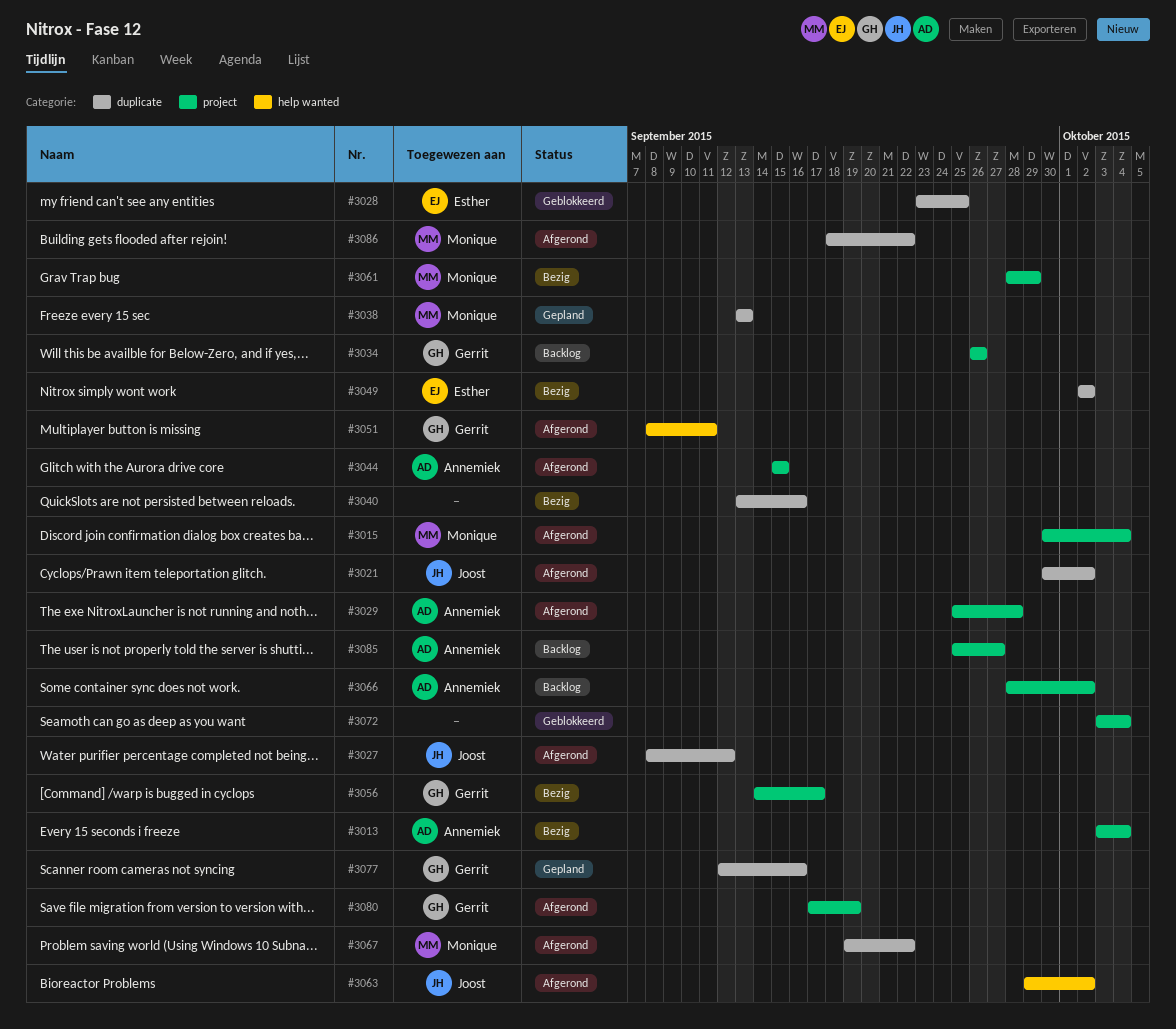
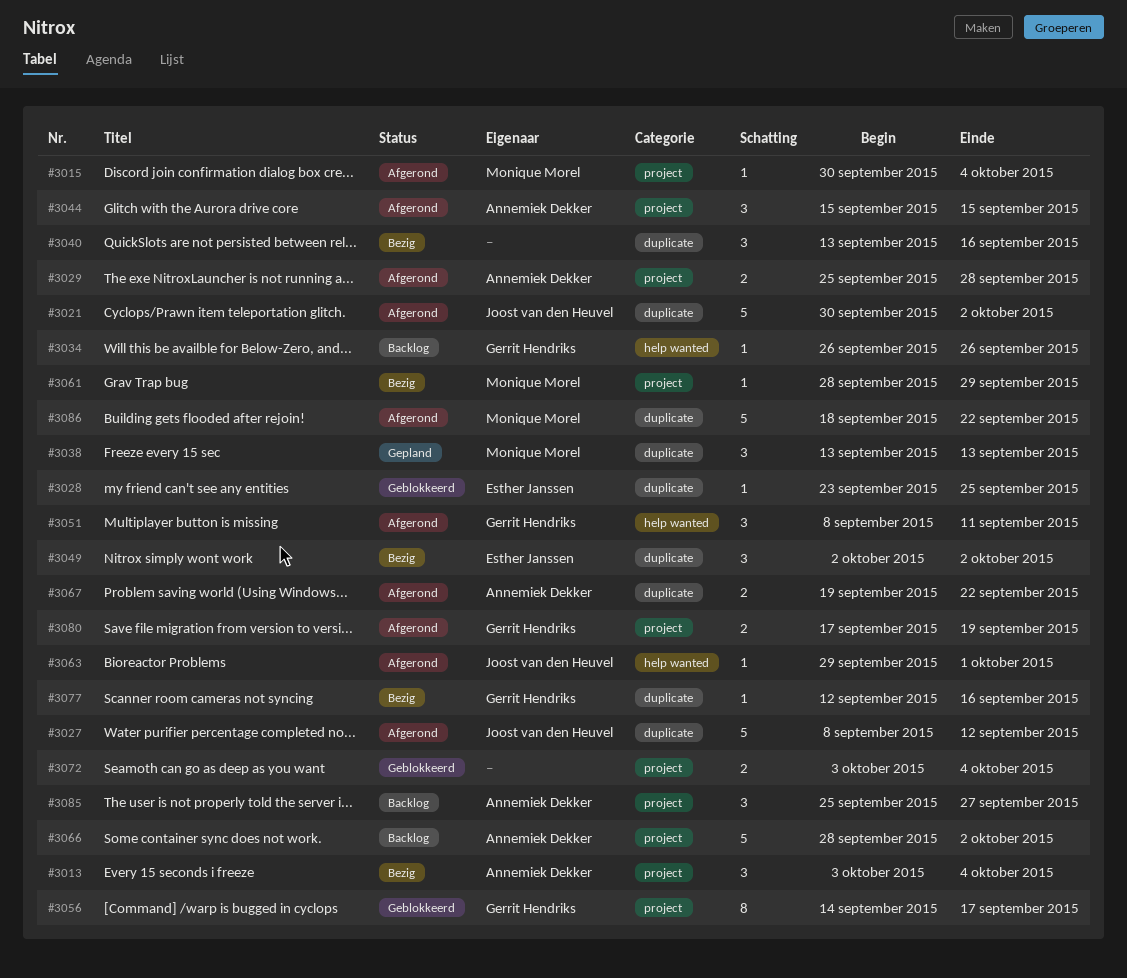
#3034, label: project -> help wanted
#3056, status: Bezig -> Geblokkeerd
#3063, due: Oct 2 -> Oct 1
#3067, owner: Monique Morel -> Annemiek Dekker
#3077, status: Gepland -> Bezig

